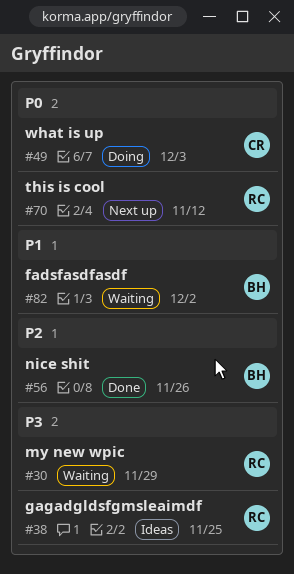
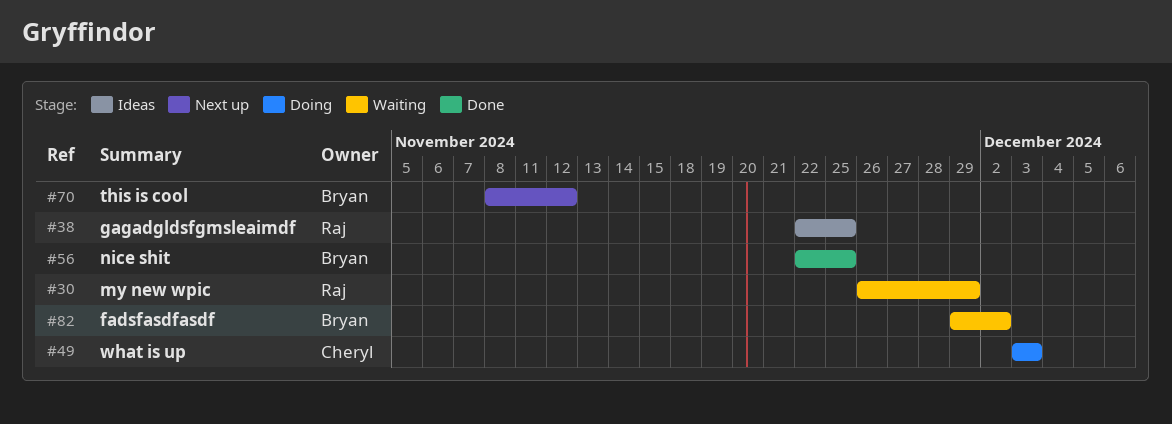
#56, due: Nov 26 -> Nov 25
#70, owner: Raj -> Bryan

